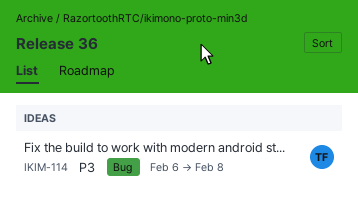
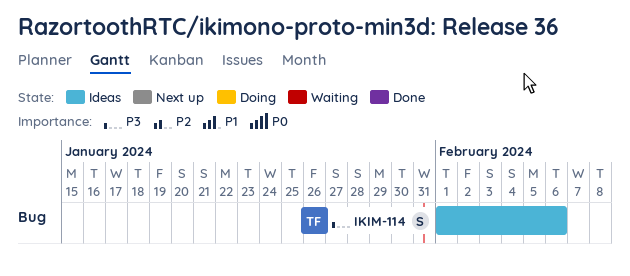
IKIM-114, start: Feb 6 -> Feb 1
IKIM-114, due: Feb 8 -> Feb 6

